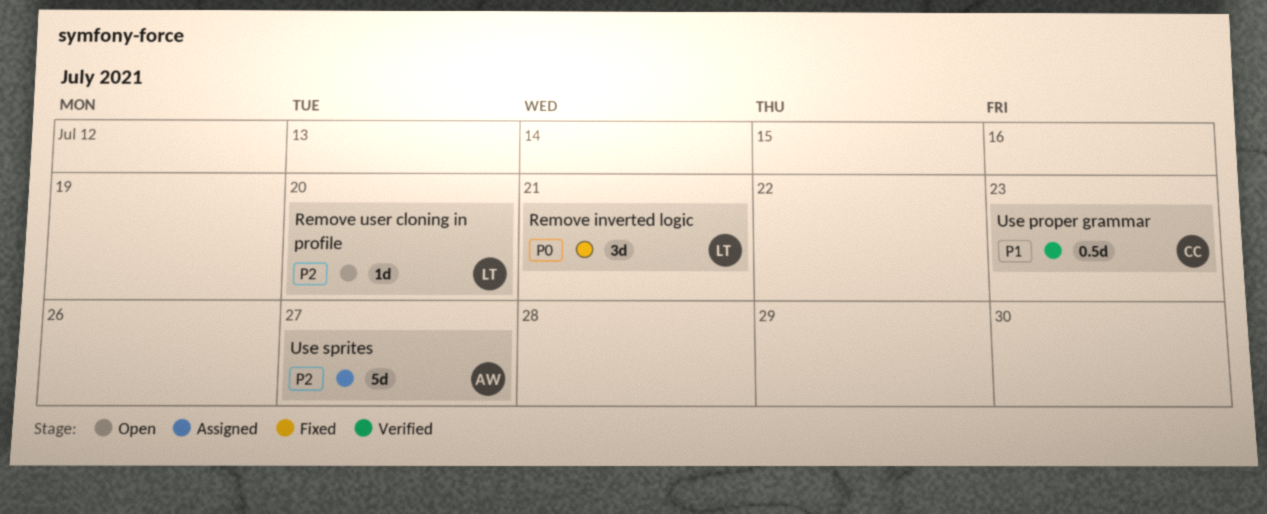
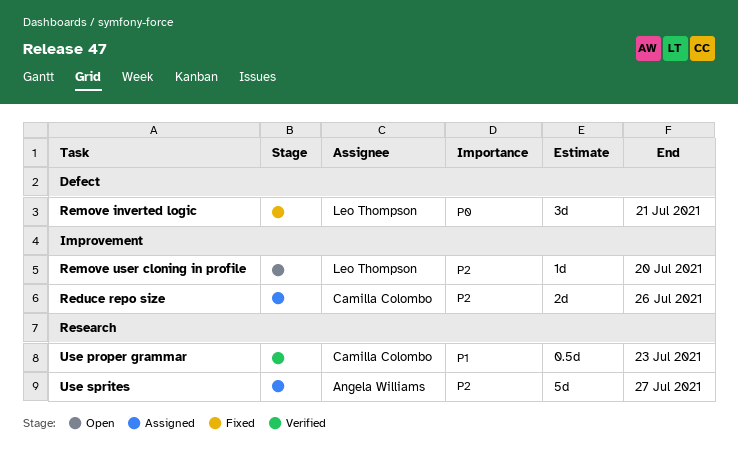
Reduce repo size: none -> present

